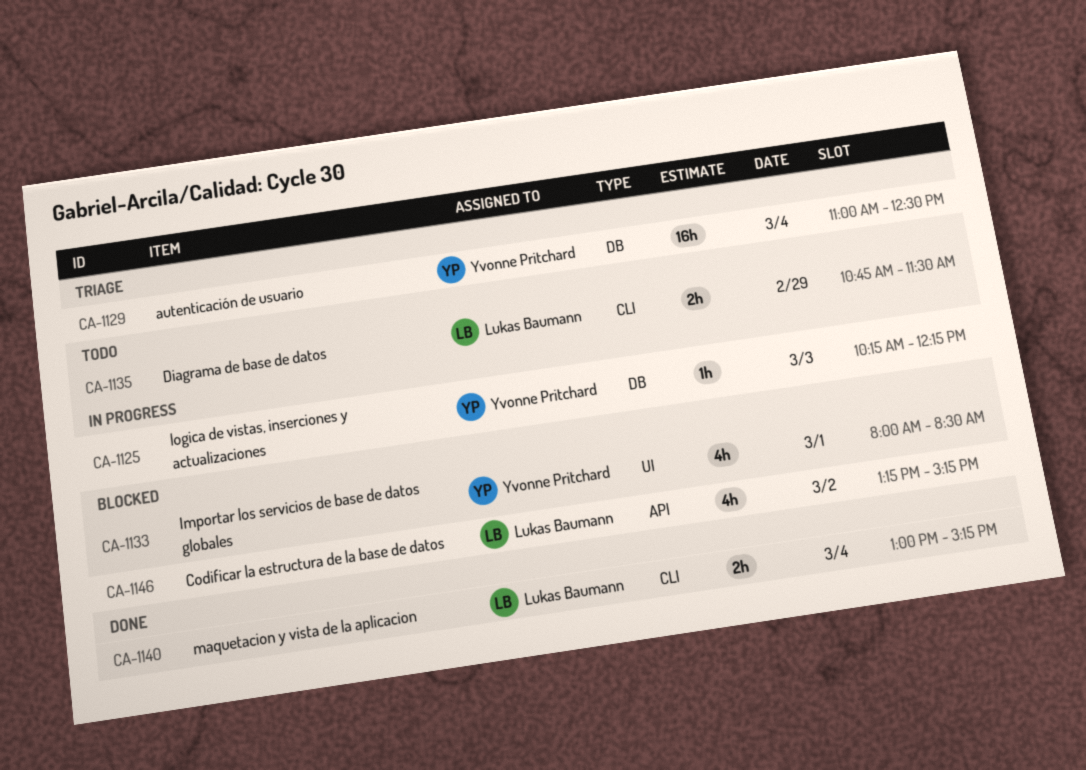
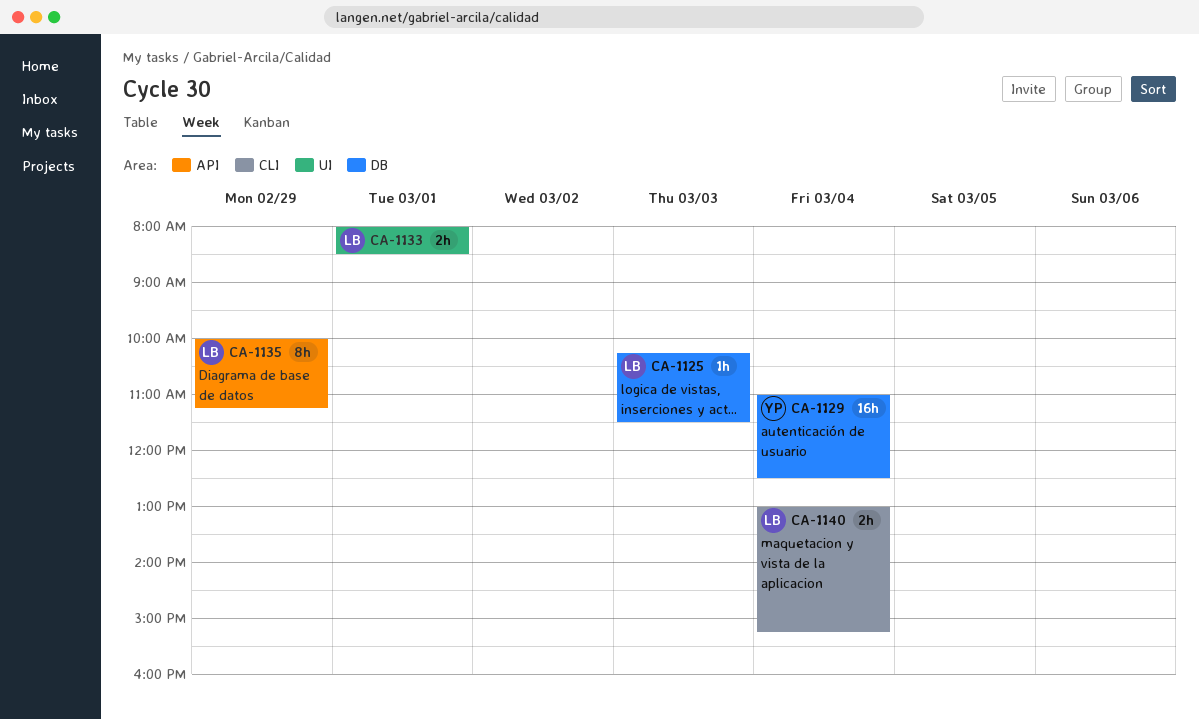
CA-1125, owner: Yvonne Pritchard -> Lukas Baumann
CA-1125, ends: 12:15 -> 11:30
CA-1133, owner: Yvonne Pritchard -> Lukas Baumann
CA-1133, estimate: 4h -> 2h
CA-1135, label: CLI -> API
CA-1135, estimate: 2h -> 8h
CA-1135, begins: 10:45 -> 10:00
CA-1135, ends: 11:30 -> 11:15
CA-1146: present -> none

